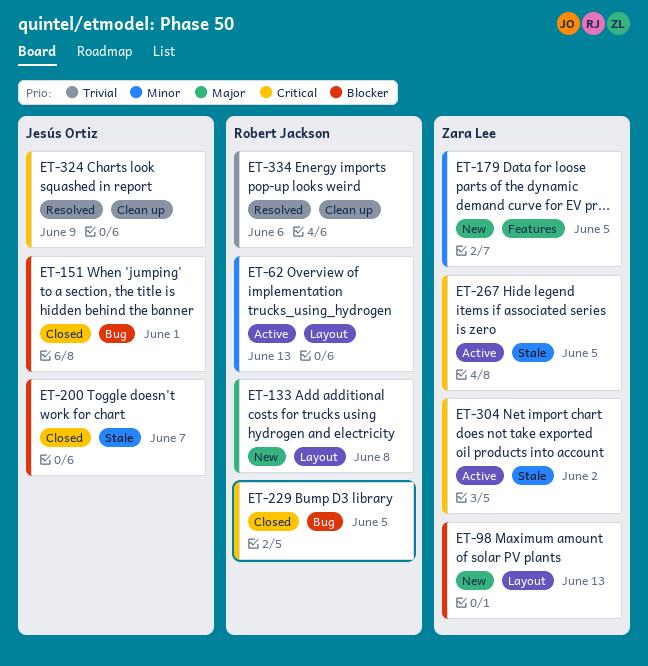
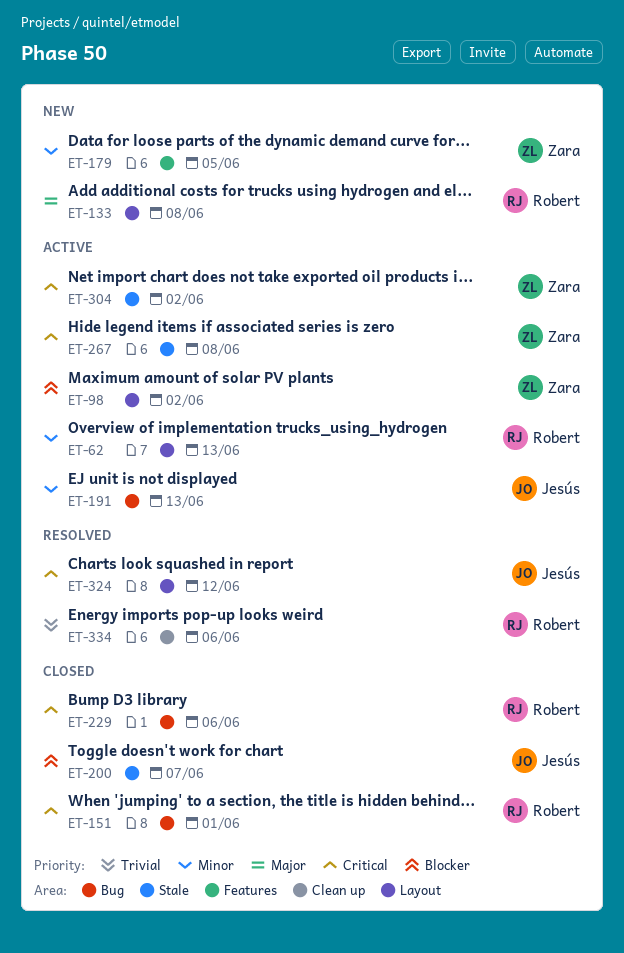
ET-98, status: New -> Active
ET-98, due: Jun 13 -> Jun 2
ET-151, owner: Jesús Ortiz -> Robert Jackson
ET-151, priority: Blocker -> Critical
ET-191: none -> present
ET-229, due: Jun 5 -> Jun 6
ET-267, due: Jun 5 -> Jun 8
ET-324, label: Clean up -> Layout
ET-324, due: Jun 9 -> Jun 12

